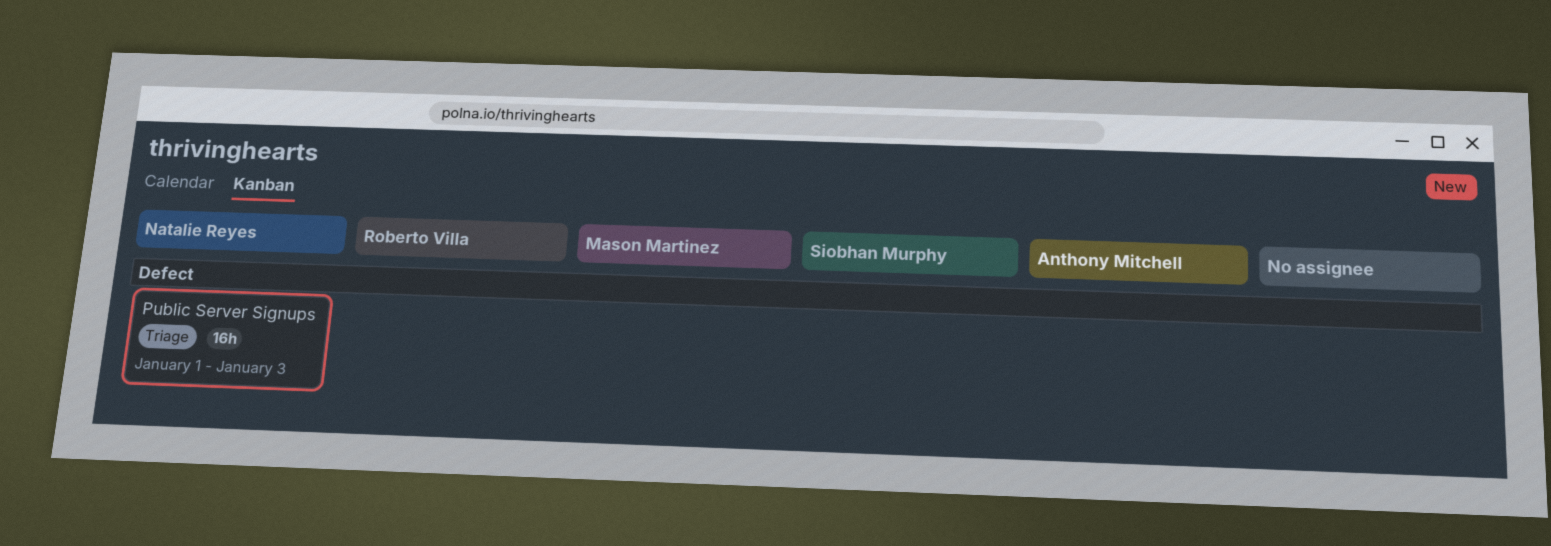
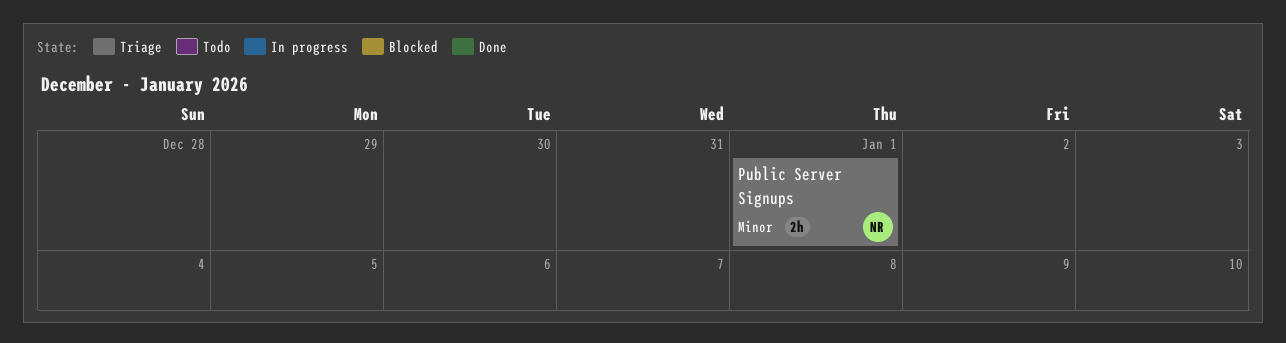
Public Server Signups, estimate: 16h -> 2h
Public Server Signups, due: Jan 3 -> Jan 1

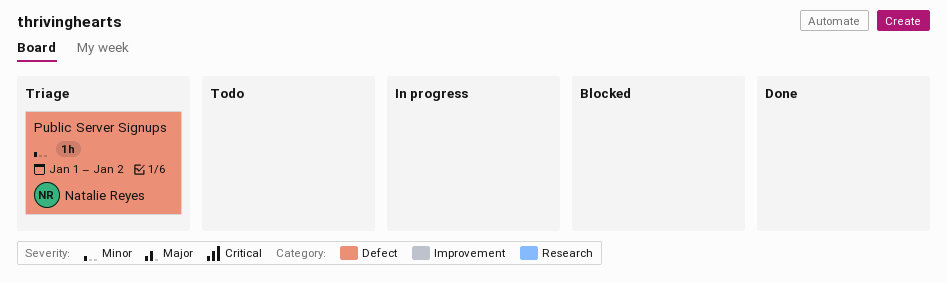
Public Server Signups, estimate: 2h -> 1h
Public Server Signups, due: Jan 1 -> Jan 2

